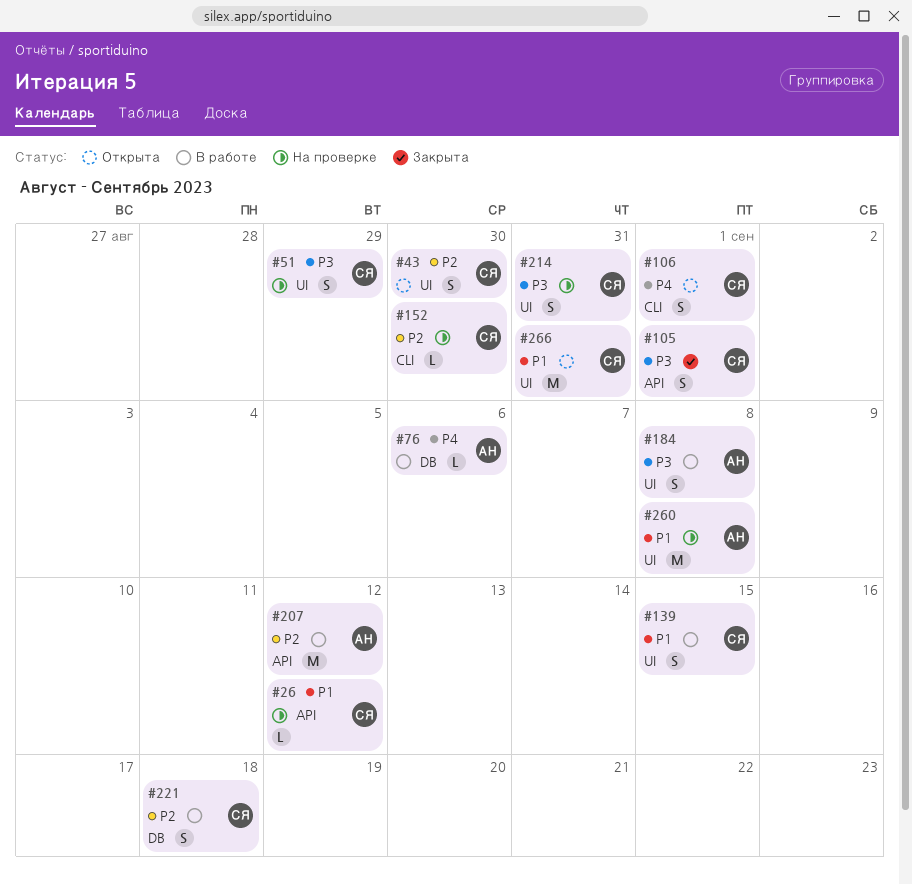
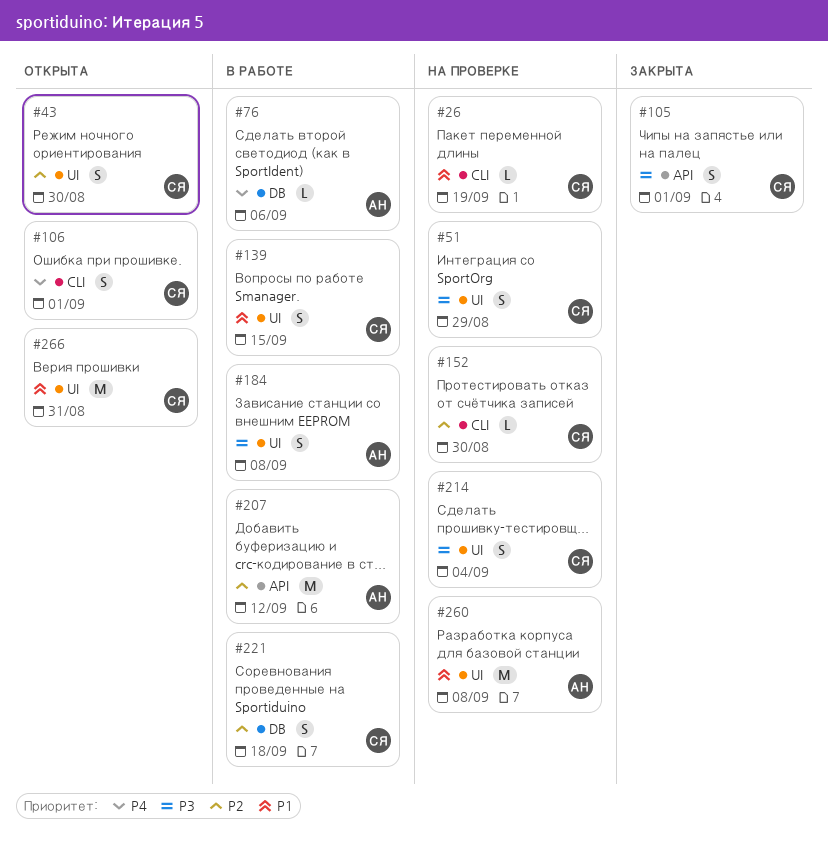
#26, label: API -> CLI
#26, due: Sep 12 -> Sep 19
#214, due: Aug 31 -> Sep 4

